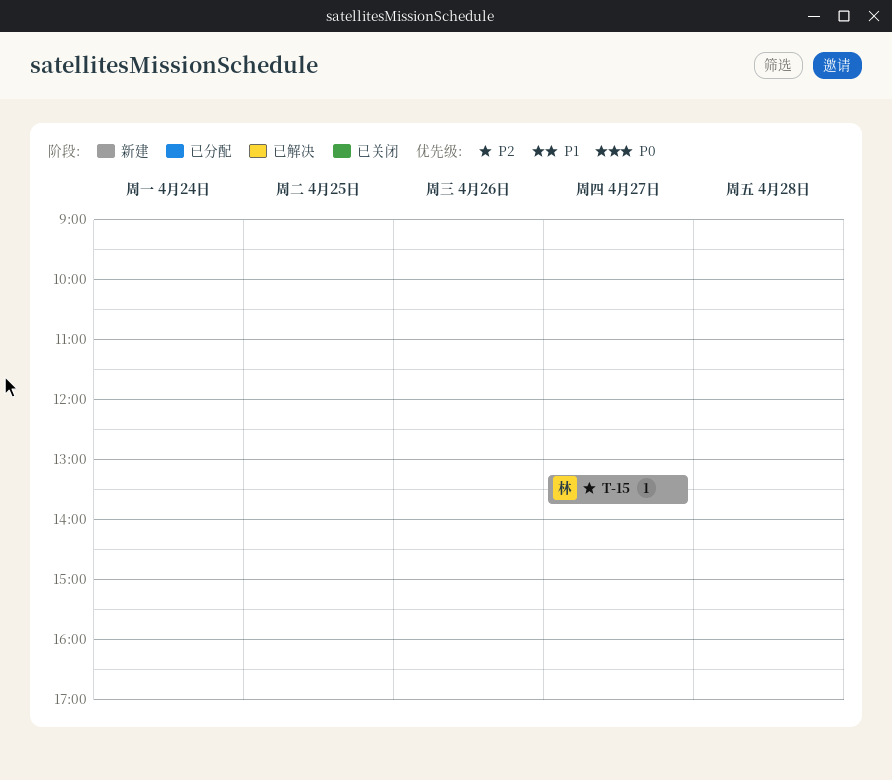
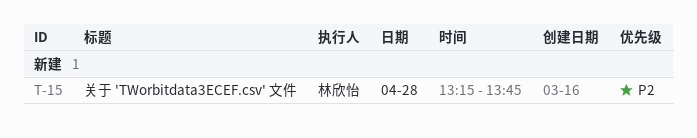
T-15, day: Apr 27 -> Apr 28

